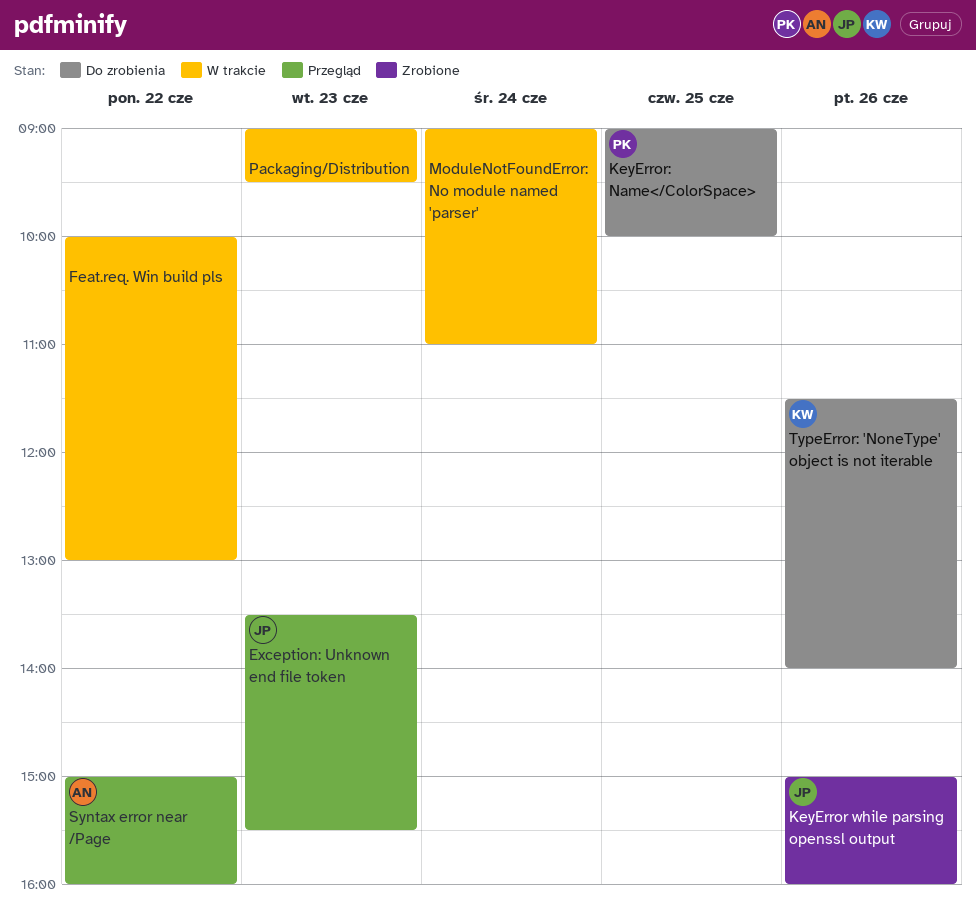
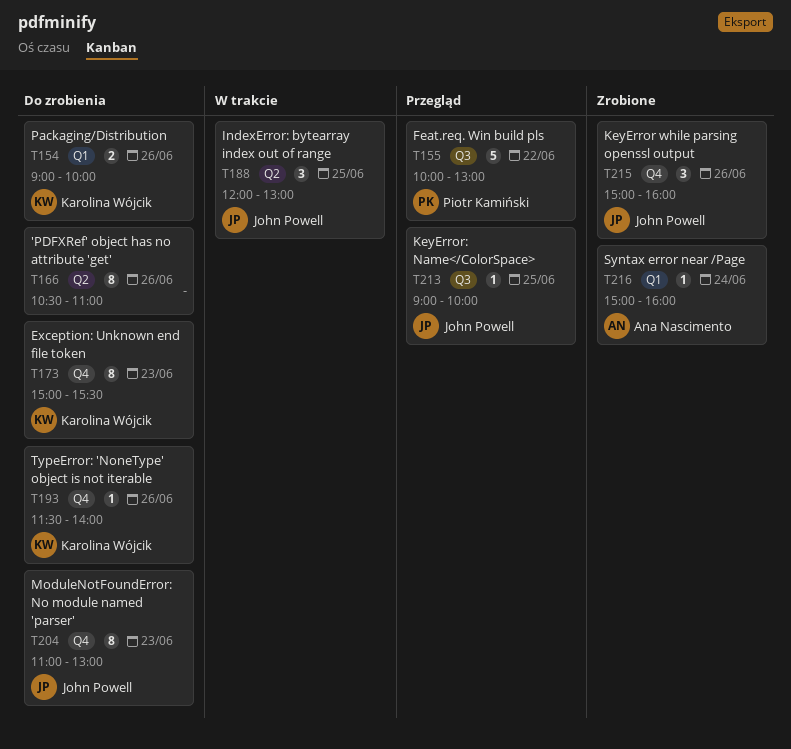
'PDFXRef' object has no attribute 'get': none -> present
Exception: Unknown end file token, status: Przegląd -> Do zrobienia
Exception: Unknown end file token, owner: John Powell -> Karolina Wójcik
Exception: Unknown end file token, begins: 13:30 -> 15:00
Feat.req. Win build pls, status: W trakcie -> Przegląd
Feat.req. Win build pls, owner: none -> Piotr Kamiński
IndexError: bytearray index out of range: none -> present
KeyError: Name</ColorSpace>, status: Do zrobienia -> Przegląd
KeyError: Name</ColorSpace>, owner: Piotr Kamiński -> John Powell
ModuleNotFoundError: No module named 'parser', status: W trakcie -> Do zrobienia
ModuleNotFoundError: No module named 'parser', owner: none -> John Powell
ModuleNotFoundError: No module named 'parser', day: Jun 24 -> Jun 23
ModuleNotFoundError: No module named 'parser', begins: 09:00 -> 11:00
ModuleNotFoundError: No module named 'parser', ends: 11:00 -> 13:00
Packaging/Distribution, status: W trakcie -> Do zrobienia
Packaging/Distribution, owner: none -> Karolina Wójcik
Packaging/Distribution, day: Jun 23 -> Jun 26
Packaging/Distribution, ends: 09:30 -> 10:00
Syntax error near /Page, status: Przegląd -> Zrobione
Syntax error near /Page, day: Jun 22 -> Jun 24

